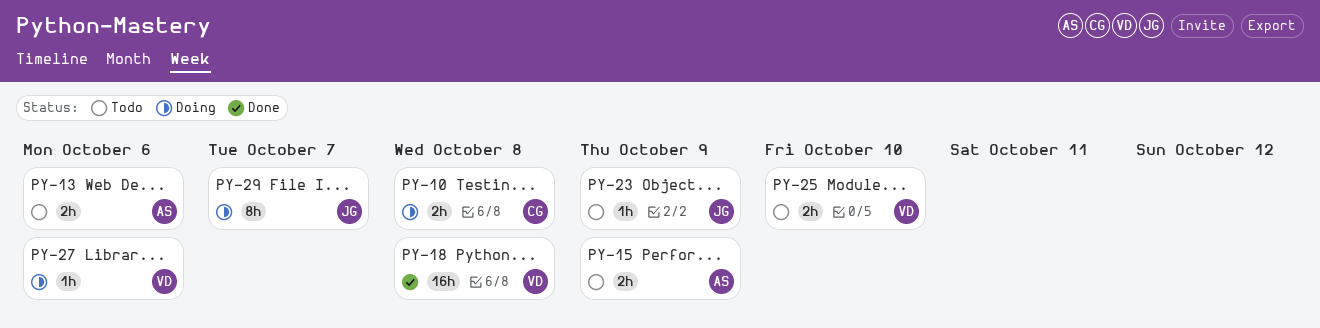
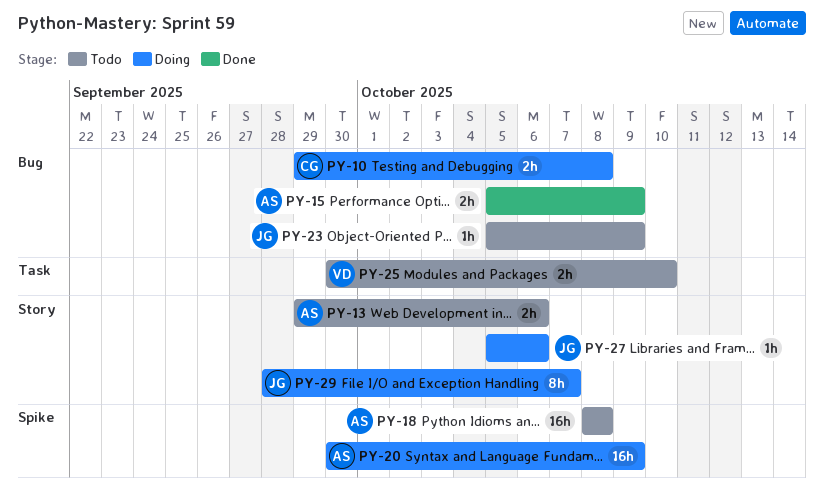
PY-15, status: Todo -> Done
PY-18, status: Done -> Todo
PY-18, owner: VD -> AS
PY-20: none -> present
PY-27, owner: VD -> JG

